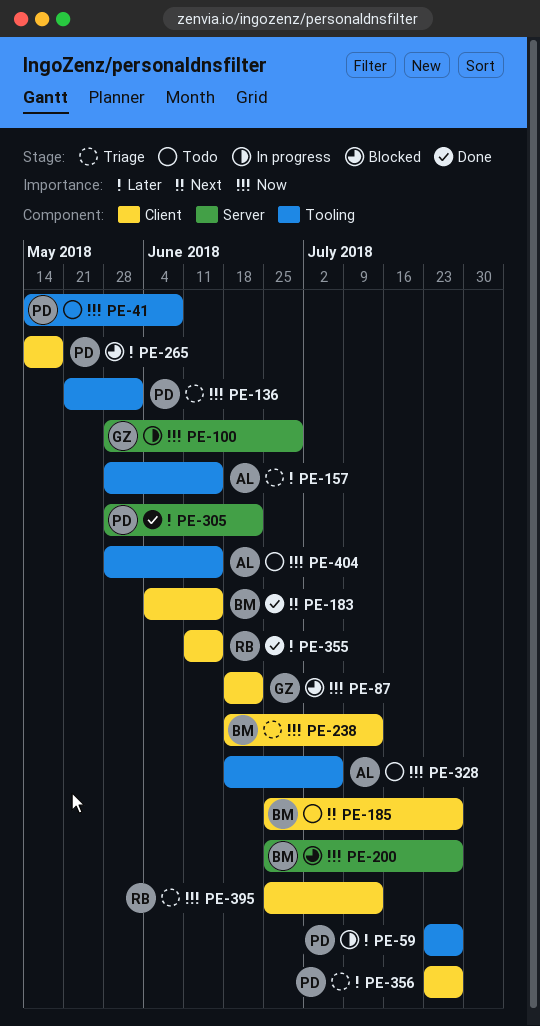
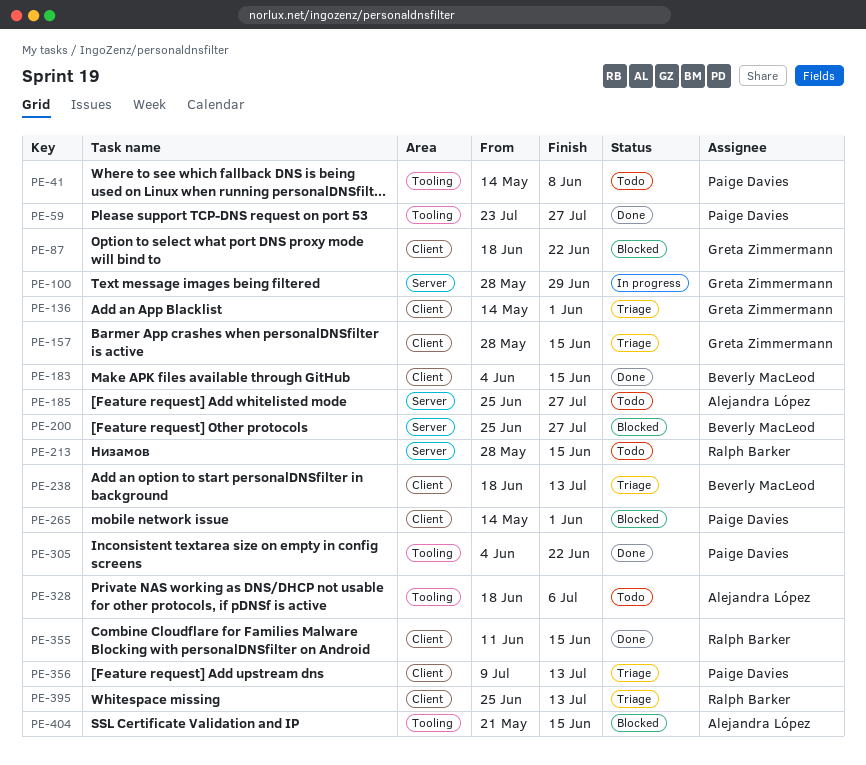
PE-59, status: In progress -> Done
PE-136, owner: Paige Davies -> Greta Zimmermann
PE-136, label: Tooling -> Client
PE-136, start: May 21 -> May 14
PE-157, owner: Alejandra López -> Greta Zimmermann
PE-157, label: Tooling -> Client
PE-185, owner: Beverly MacLeod -> Alejandra López
PE-185, label: Client -> Server
PE-213: none -> present
PE-265, due: May 18 -> Jun 1
PE-305, label: Server -> Tooling
PE-305, start: May 28 -> Jun 4
PE-356, start: Jul 23 -> Jul 9
PE-356, due: Jul 27 -> Jul 13
PE-404, status: Todo -> Blocked
PE-404, start: May 28 -> May 21

